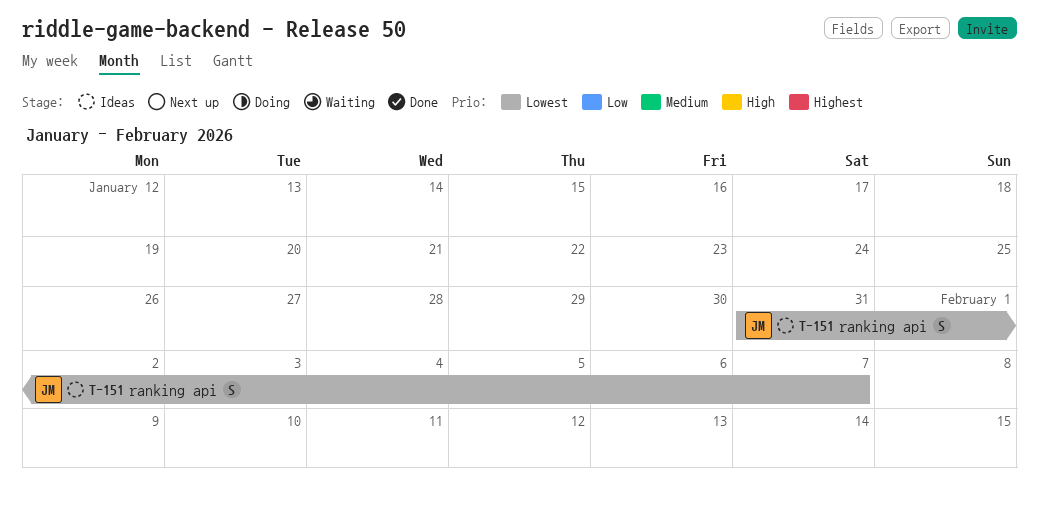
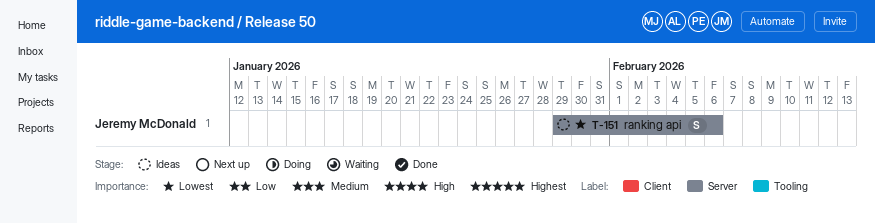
T-151, start: Jan 31 -> Jan 29
T-151, due: Feb 7 -> Feb 6

